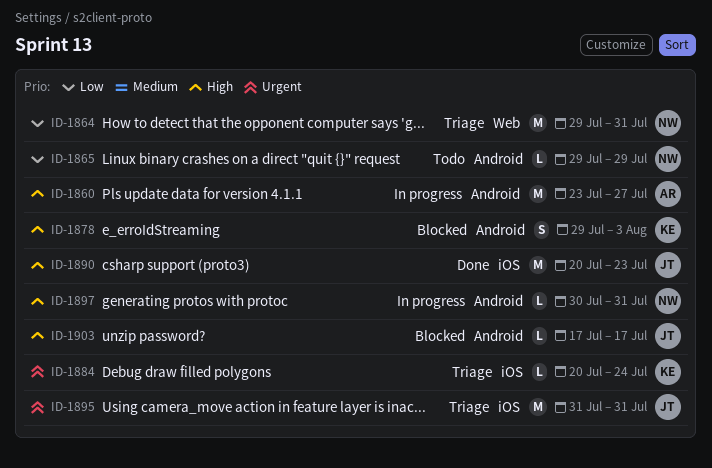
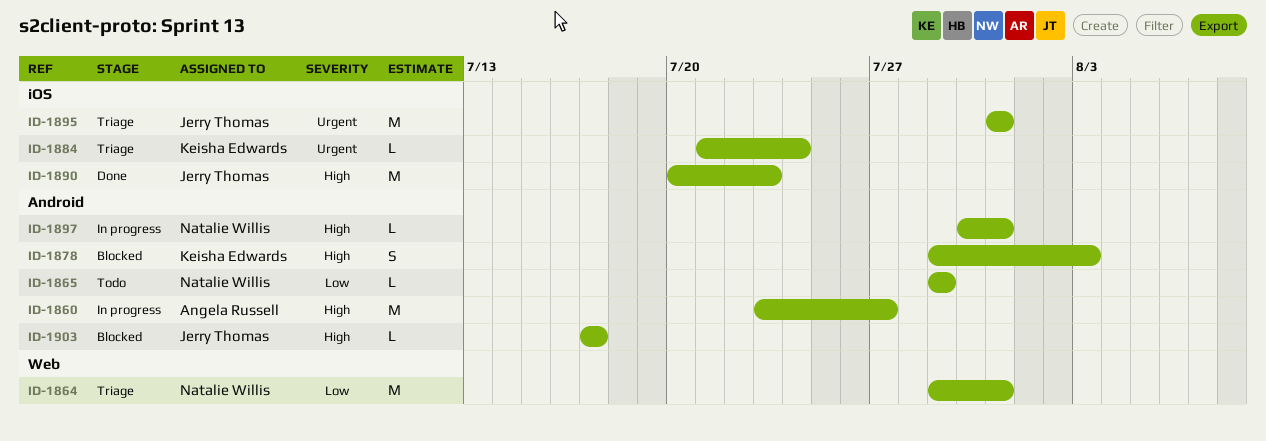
ID-1884, start: Jul 20 -> Jul 21

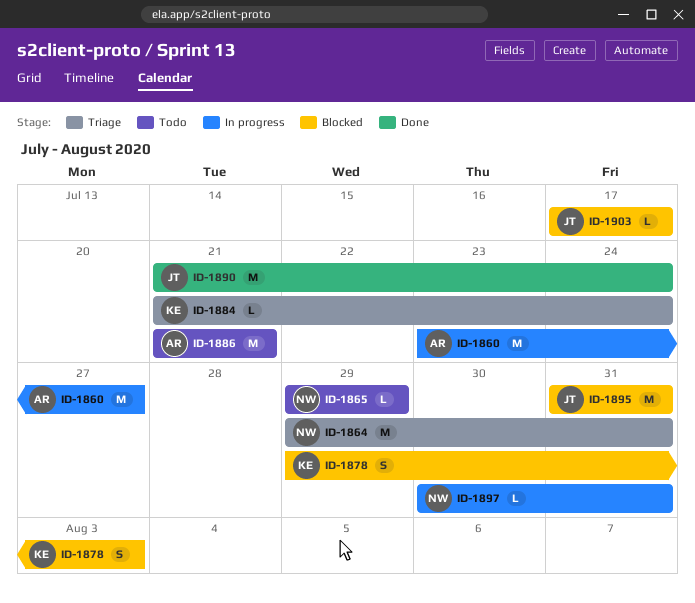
ID-1886: none -> present
ID-1890, start: Jul 20 -> Jul 21
ID-1890, due: Jul 23 -> Jul 24
ID-1895, status: Triage -> Blocked

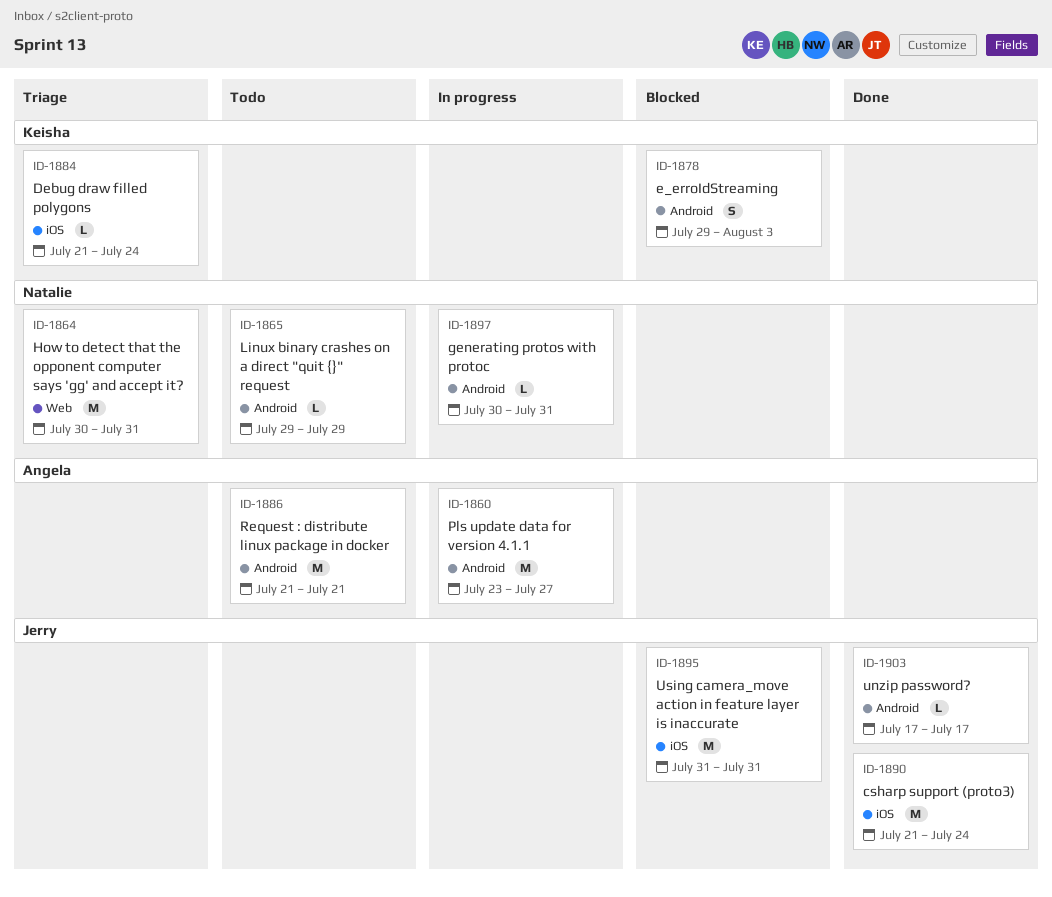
ID-1864, start: Jul 29 -> Jul 30
ID-1903, status: Blocked -> Done

